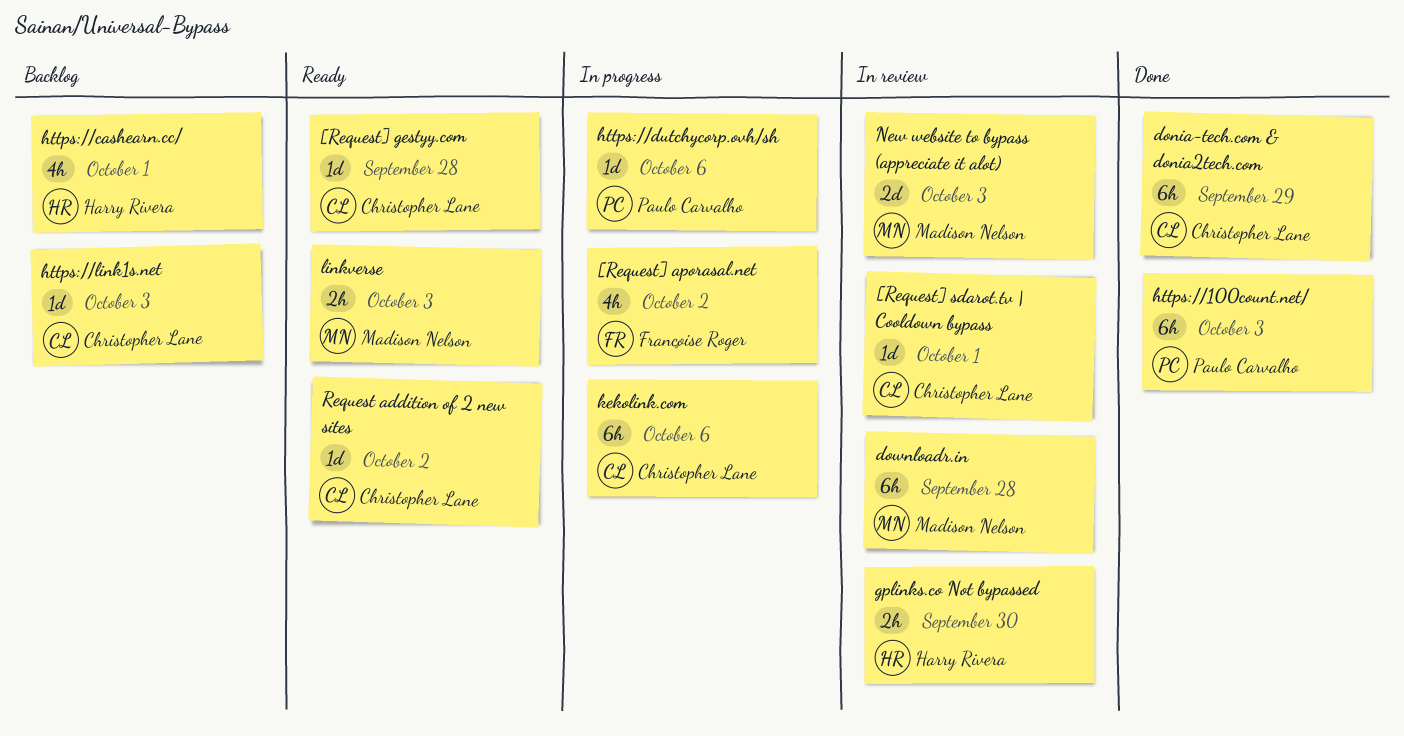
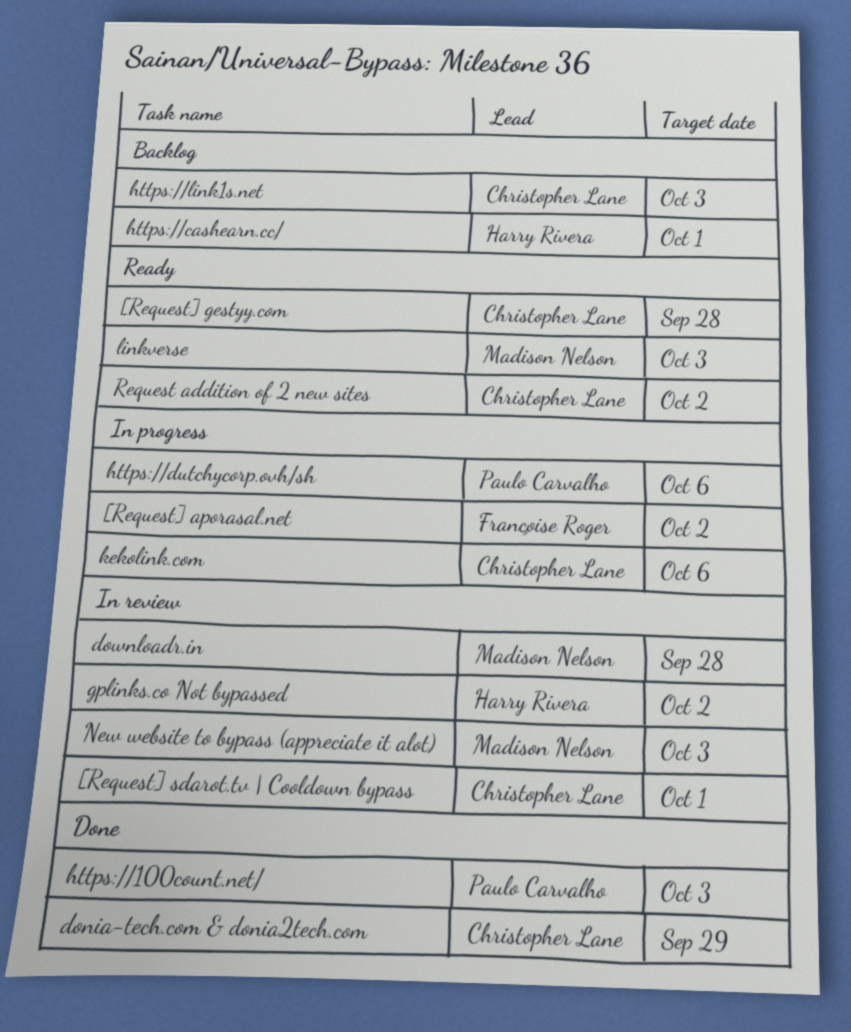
gplinks.co Not bypassed, due: Sep 30 -> Oct 2

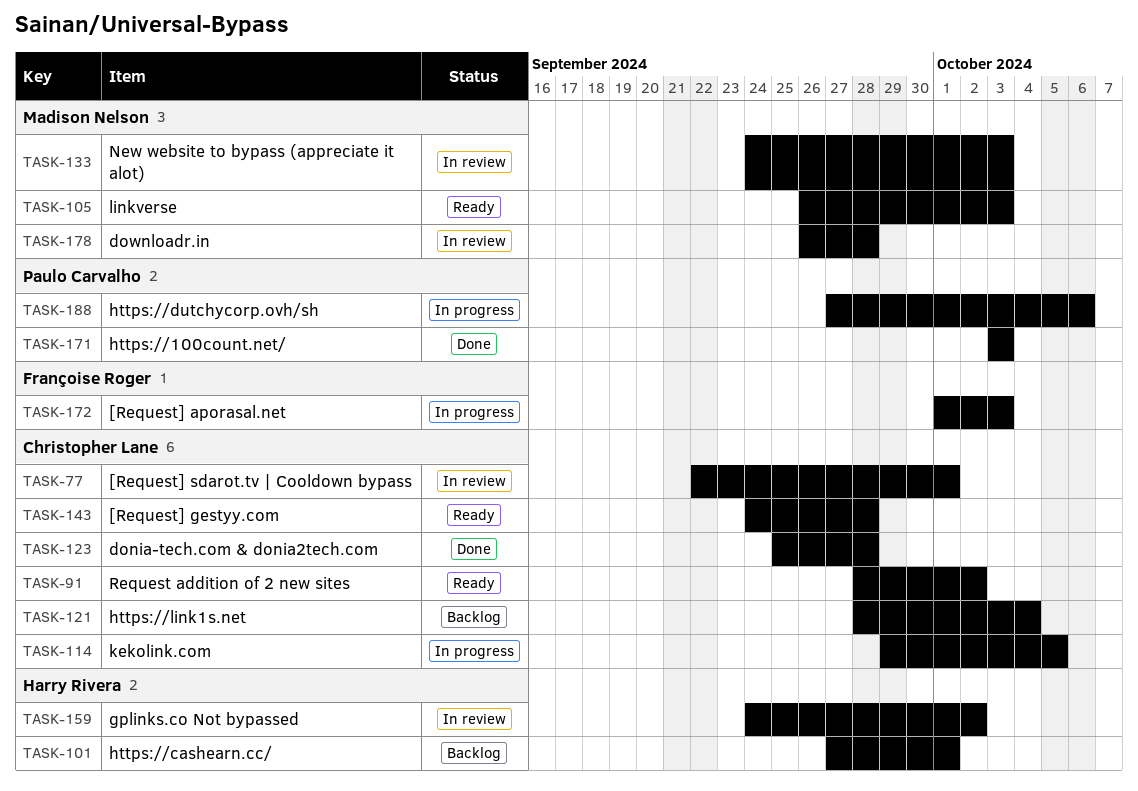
[Request] aporasal.net, due: Oct 2 -> Oct 3
donia-tech.com & donia2tech.com, due: Sep 29 -> Sep 28
https://link1s.net, due: Oct 3 -> Oct 4
kekolink.com, due: Oct 6 -> Oct 5

